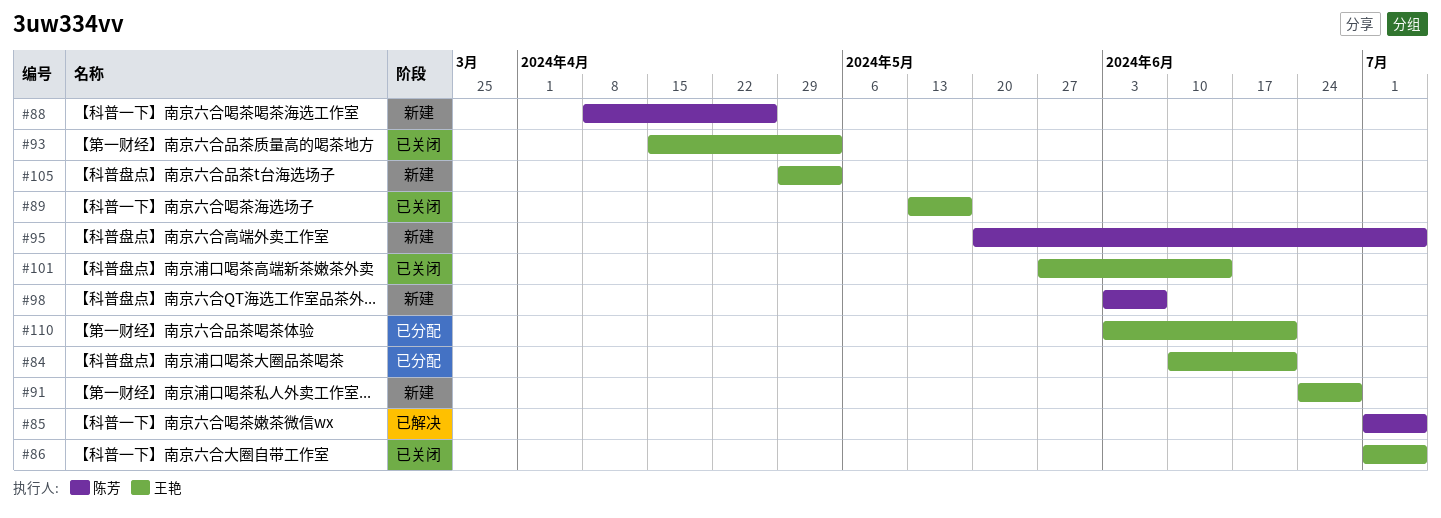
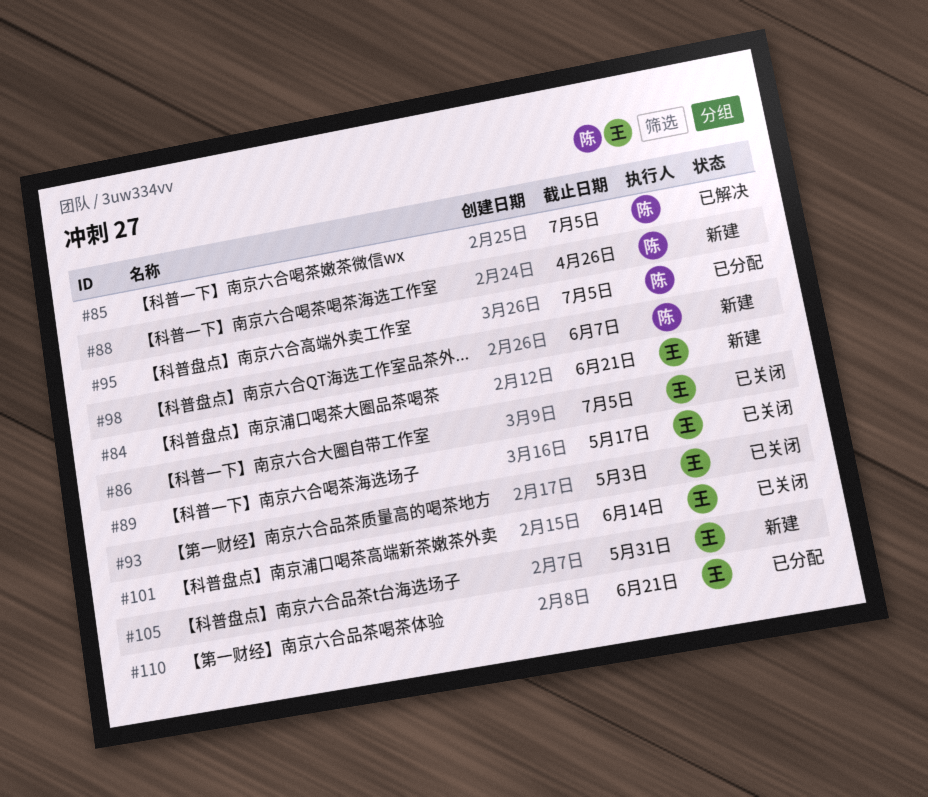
#84, status: 已分配 -> 新建
#91: present -> none
#95, status: 新建 -> 已分配
#105, due: May 3 -> May 31

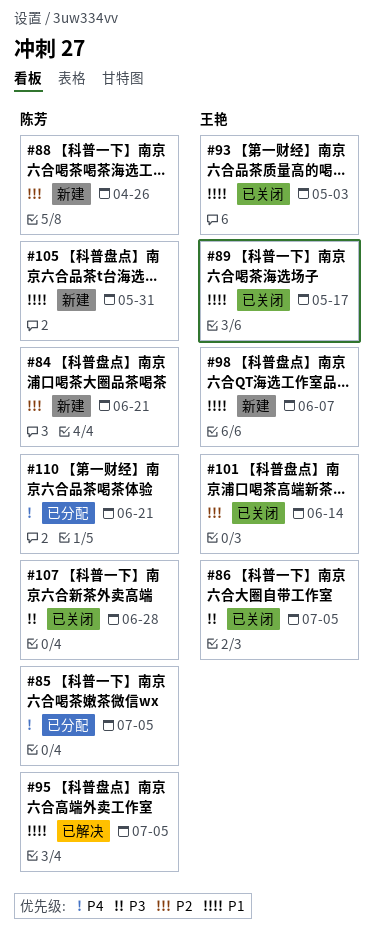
#84, owner: 王艳 -> 陈芳
#85, status: 已解决 -> 已分配
#95, status: 已分配 -> 已解决
#98, owner: 陈芳 -> 王艳
#105, owner: 王艳 -> 陈芳
#107: none -> present
#110, owner: 王艳 -> 陈芳

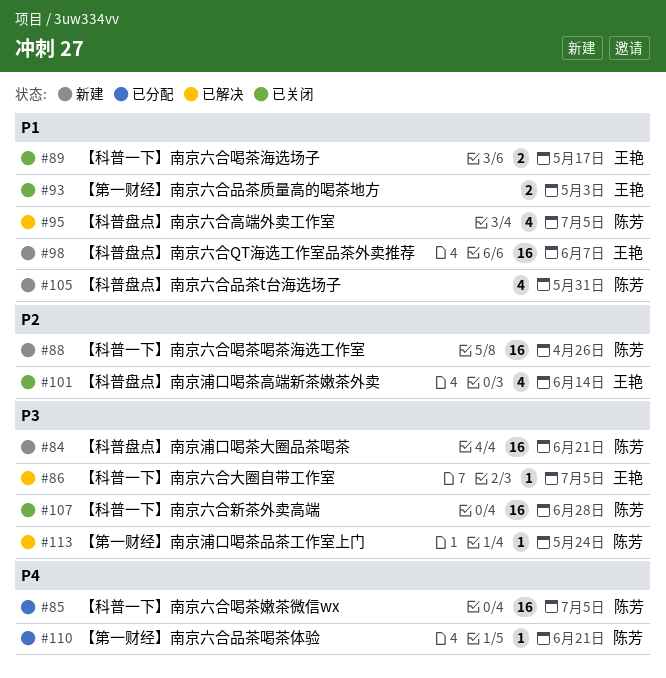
#84, priority: P2 -> P3
#86, status: 已关闭 -> 已解决
#113: none -> present

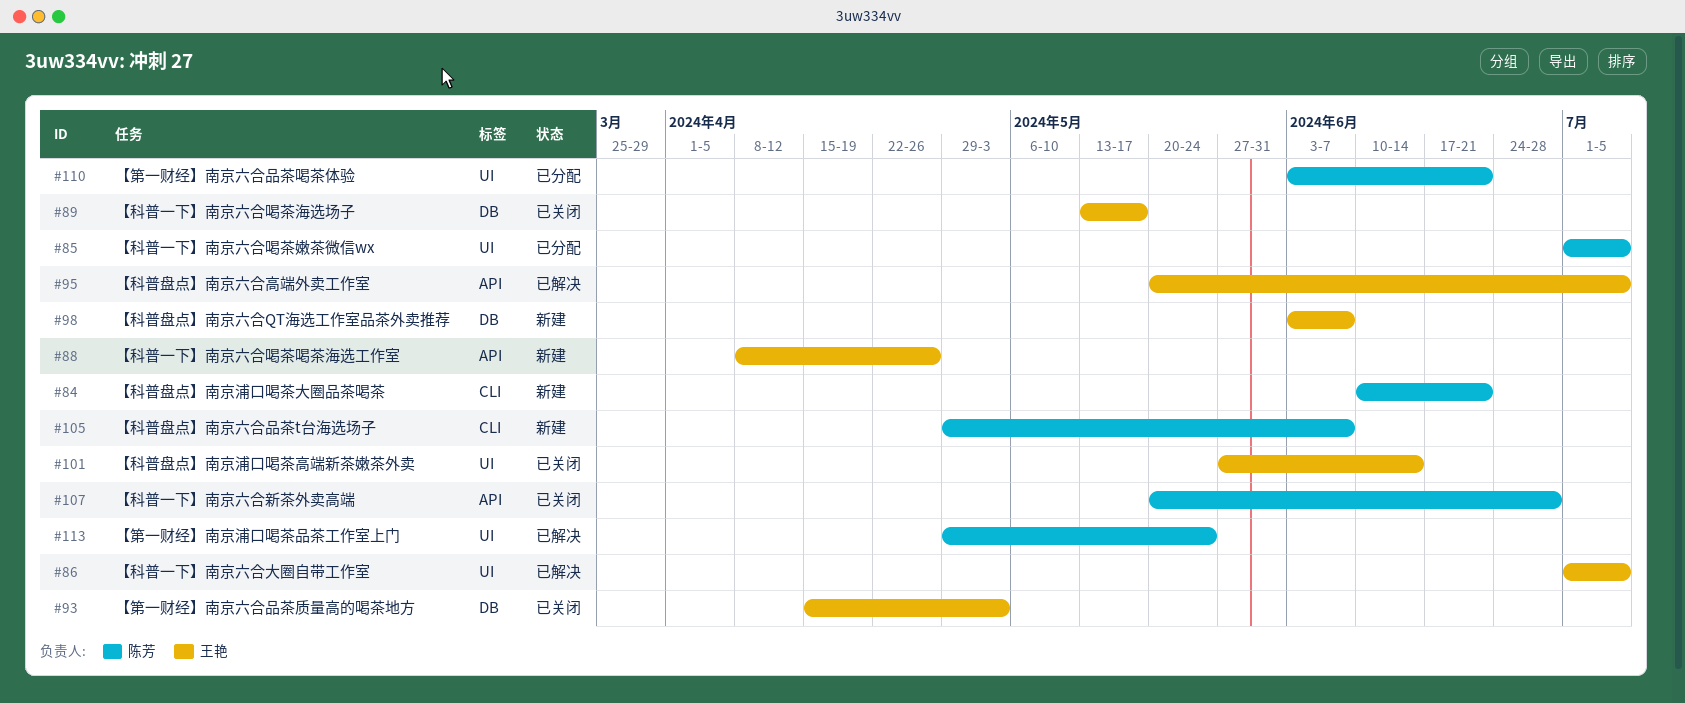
#88, owner: 陈芳 -> 王艳
#95, owner: 陈芳 -> 王艳
#105, due: May 31 -> Jun 7

